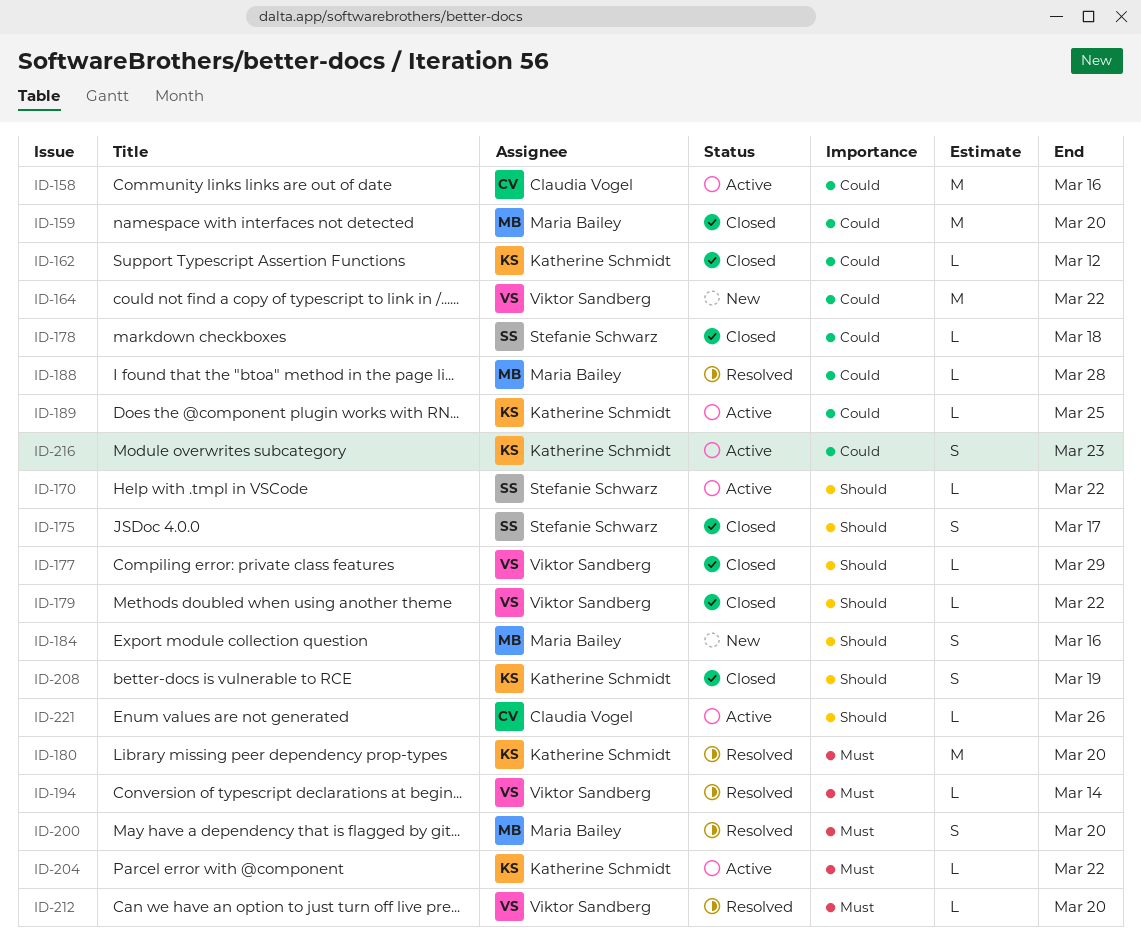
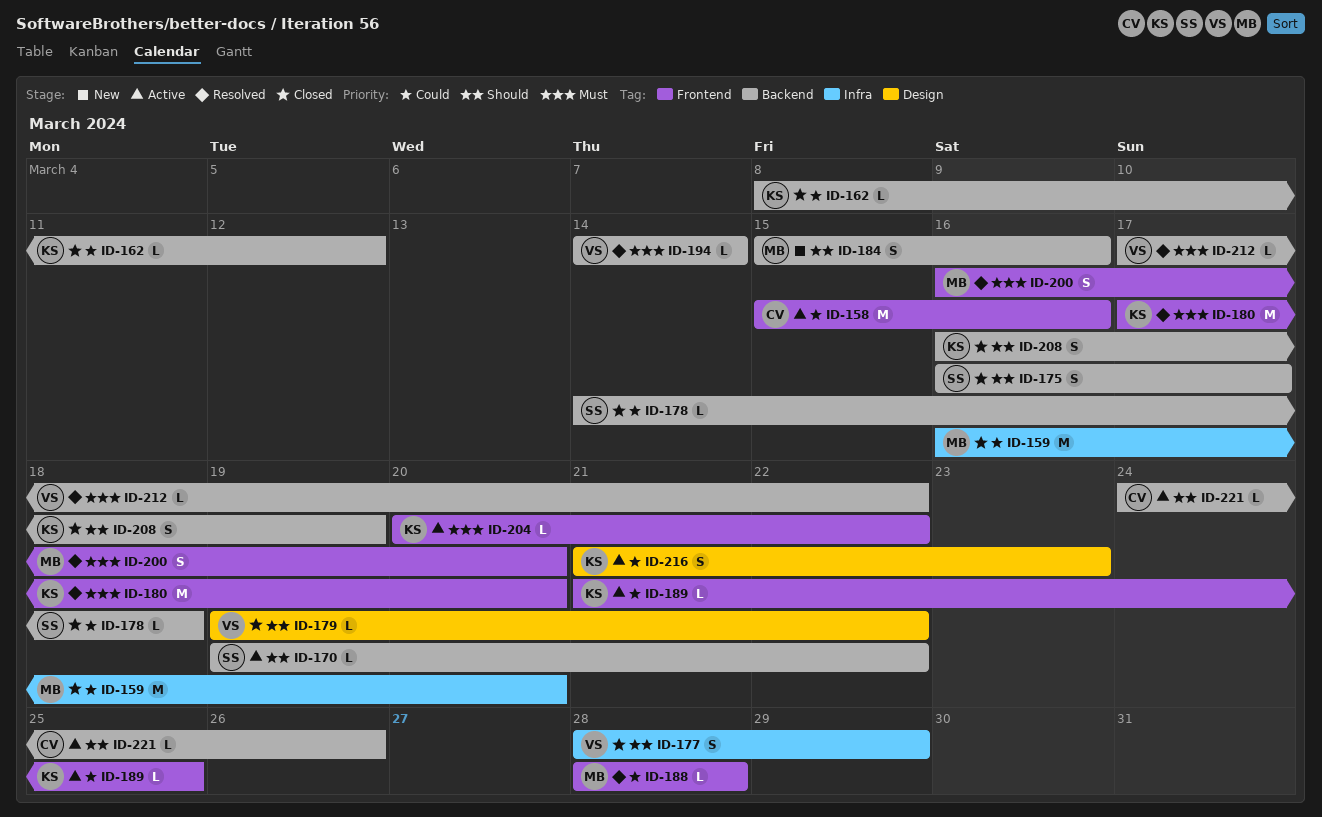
ID-164: present -> none
ID-177, estimate: L -> S
ID-212, due: Mar 20 -> Mar 22

